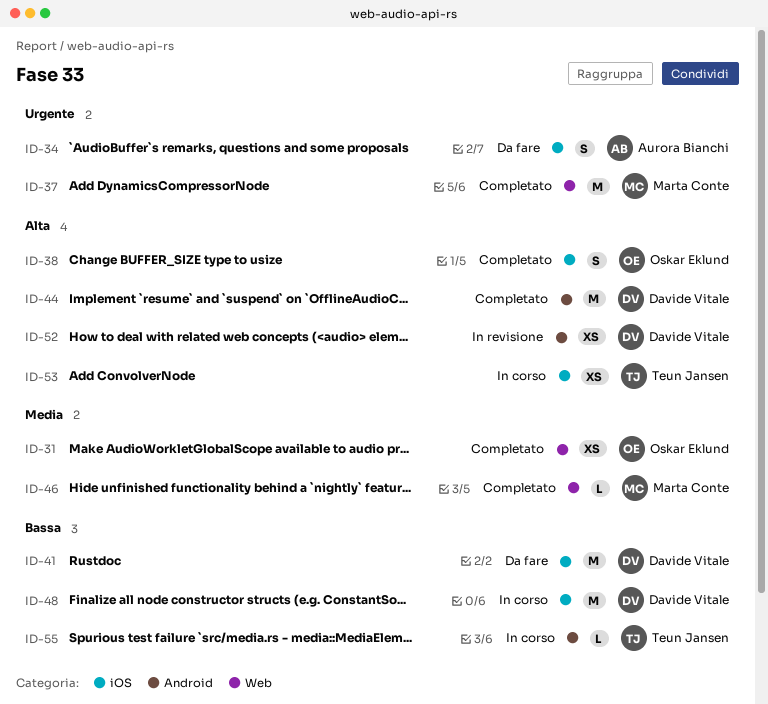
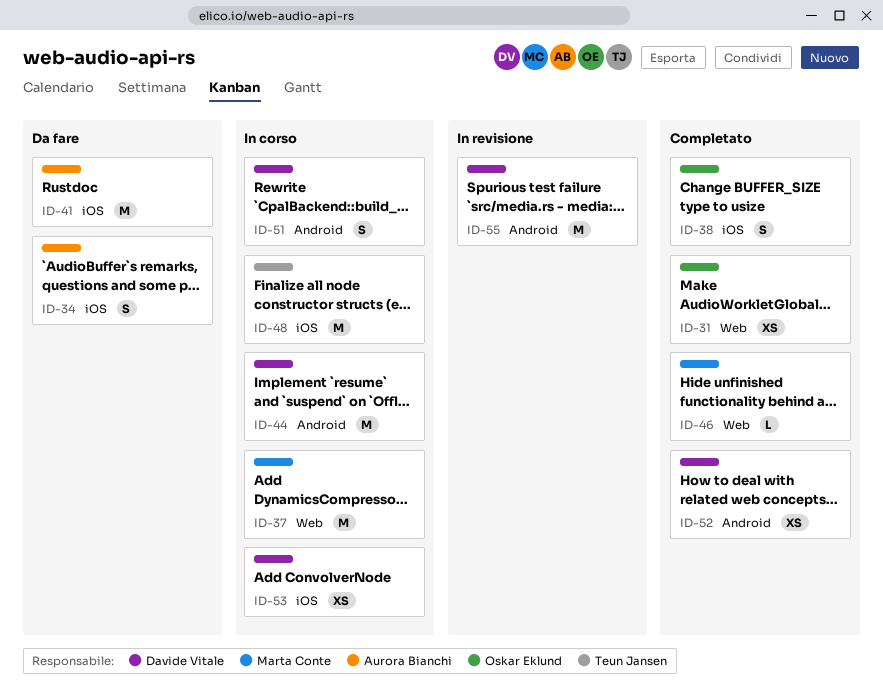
ID-37, status: Completato -> In corso
ID-41, owner: Davide Vitale -> Aurora Bianchi
ID-44, status: Completato -> In corso
ID-48, owner: Davide Vitale -> Teun Jansen
ID-51: none -> present
ID-52, status: In revisione -> Completato
ID-53, owner: Teun Jansen -> Davide Vitale
ID-55, status: In corso -> In revisione
ID-55, owner: Teun Jansen -> Davide Vitale
ID-55, estimate: L -> M

